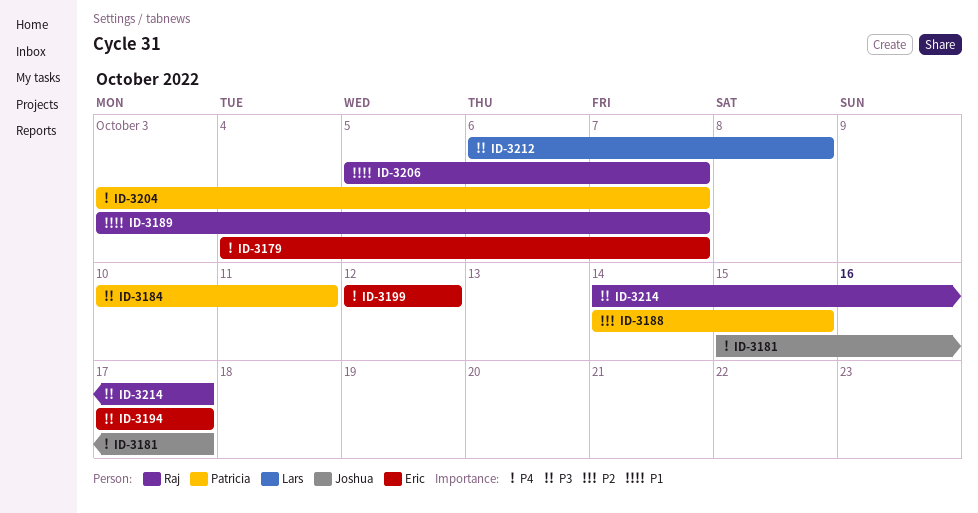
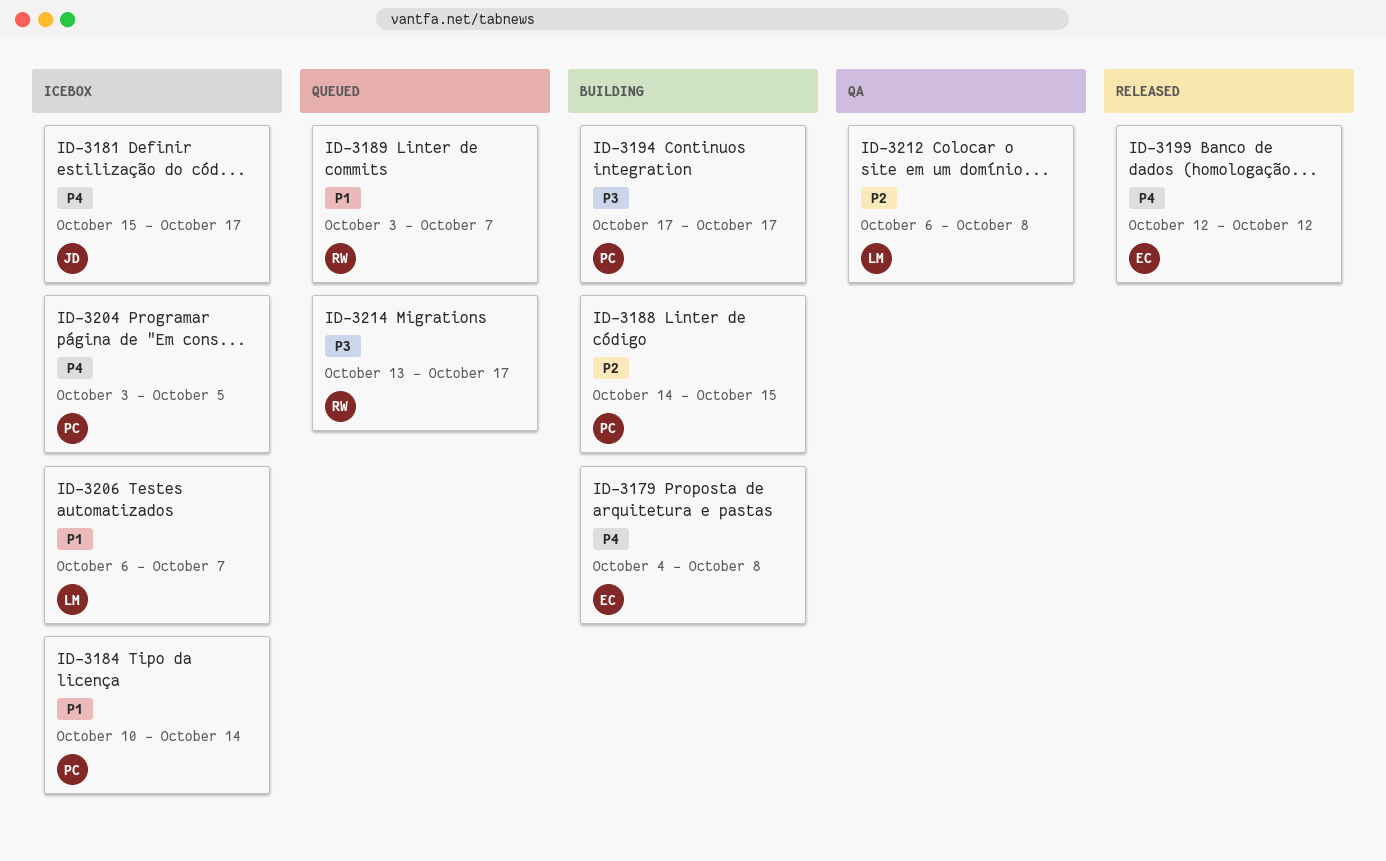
ID-3179, due: Oct 7 -> Oct 8
ID-3184, priority: P3 -> P1
ID-3184, due: Oct 11 -> Oct 14
ID-3194, owner: Eric -> Patricia
ID-3204, due: Oct 7 -> Oct 5
ID-3206, owner: Raj -> Lars
ID-3206, start: Oct 5 -> Oct 6
ID-3212, priority: P3 -> P2
ID-3214, start: Oct 14 -> Oct 13

